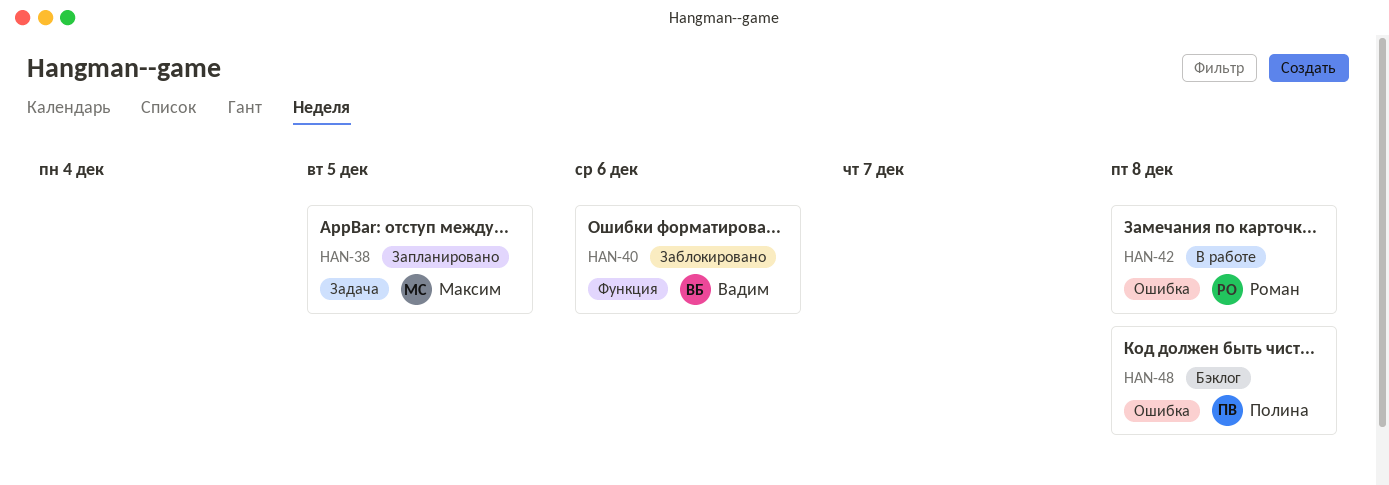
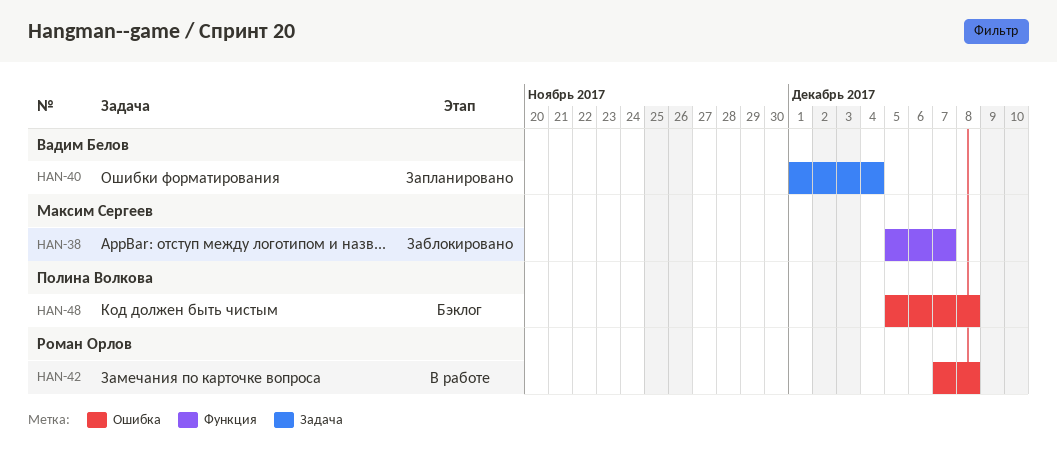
HAN-38, status: Запланировано -> Заблокировано
HAN-38, label: Задача -> Функция
HAN-38, due: Dec 5 -> Dec 7
HAN-40, status: Заблокировано -> Запланировано
HAN-40, label: Функция -> Задача
HAN-40, due: Dec 6 -> Dec 4

